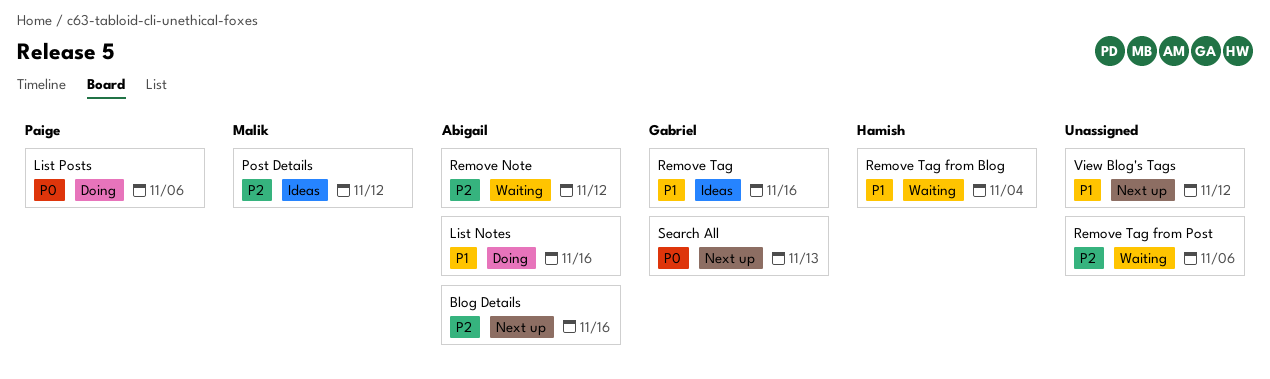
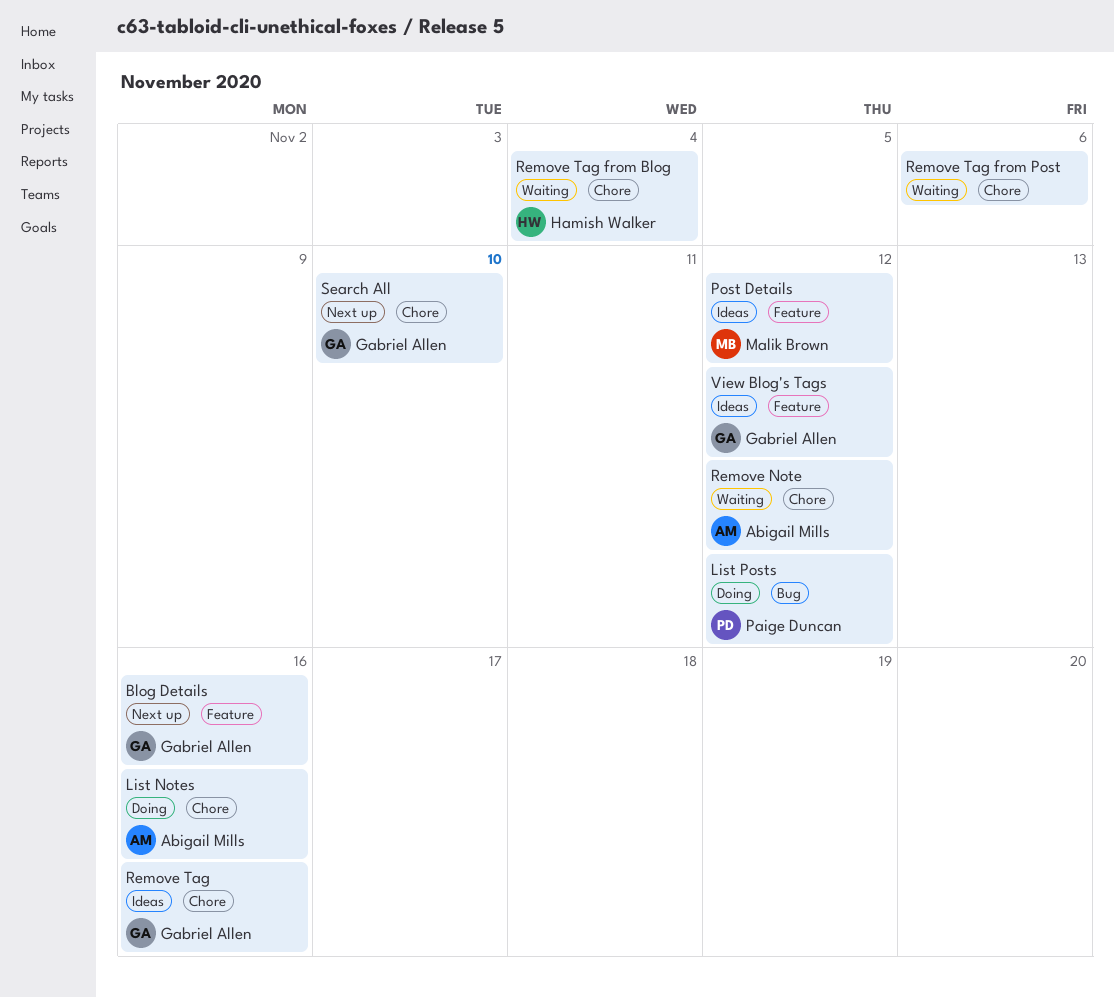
Blog Details, owner: Abigail Mills -> Gabriel Allen
List Posts, due: Nov 6 -> Nov 12
Search All, due: Nov 13 -> Nov 10
View Blog's Tags, status: Next up -> Ideas
View Blog's Tags, owner: none -> Gabriel Allen

